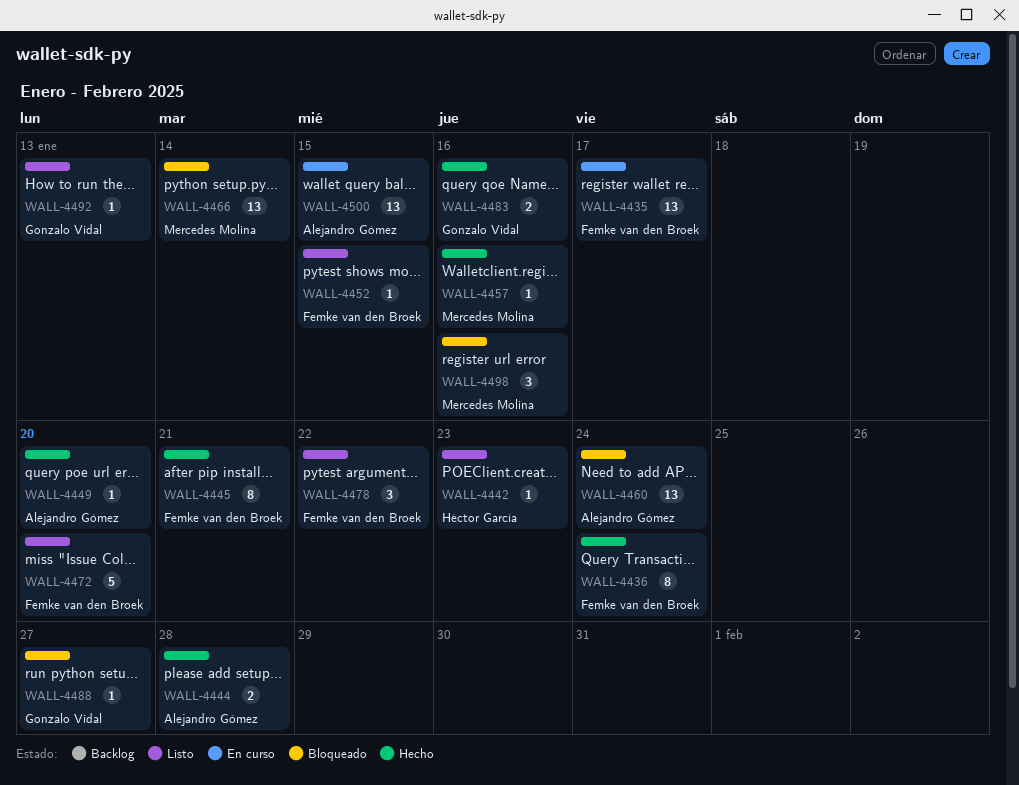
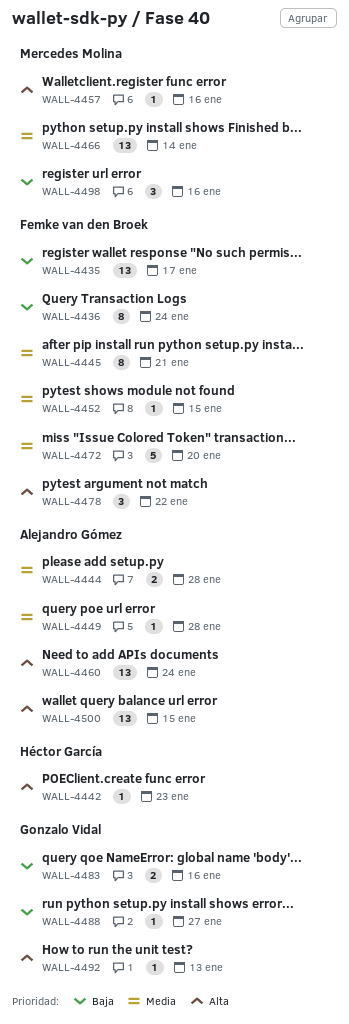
WALL-4449, due: Jan 20 -> Jan 28

